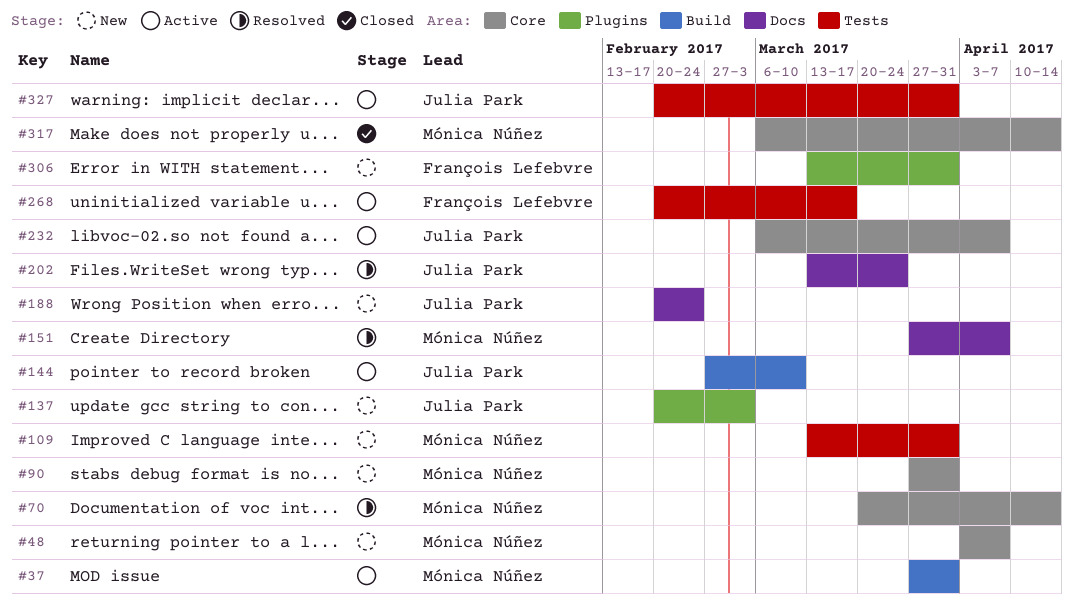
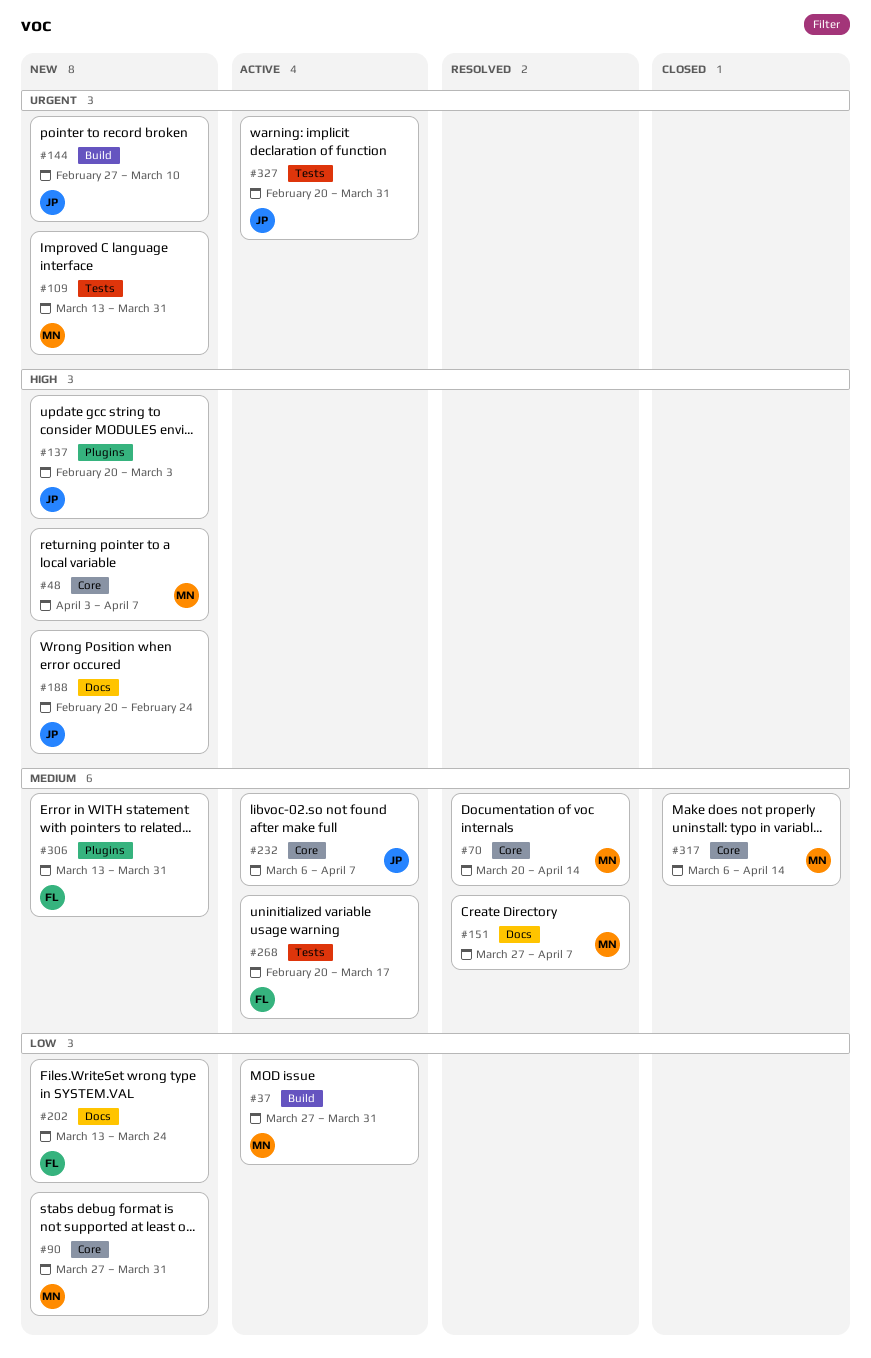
#144, status: Active -> New
#202, status: Resolved -> New
#202, owner: Julia Park -> François Lefebvre

